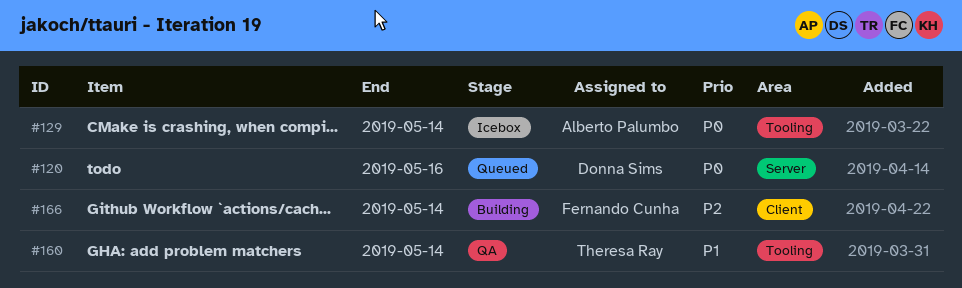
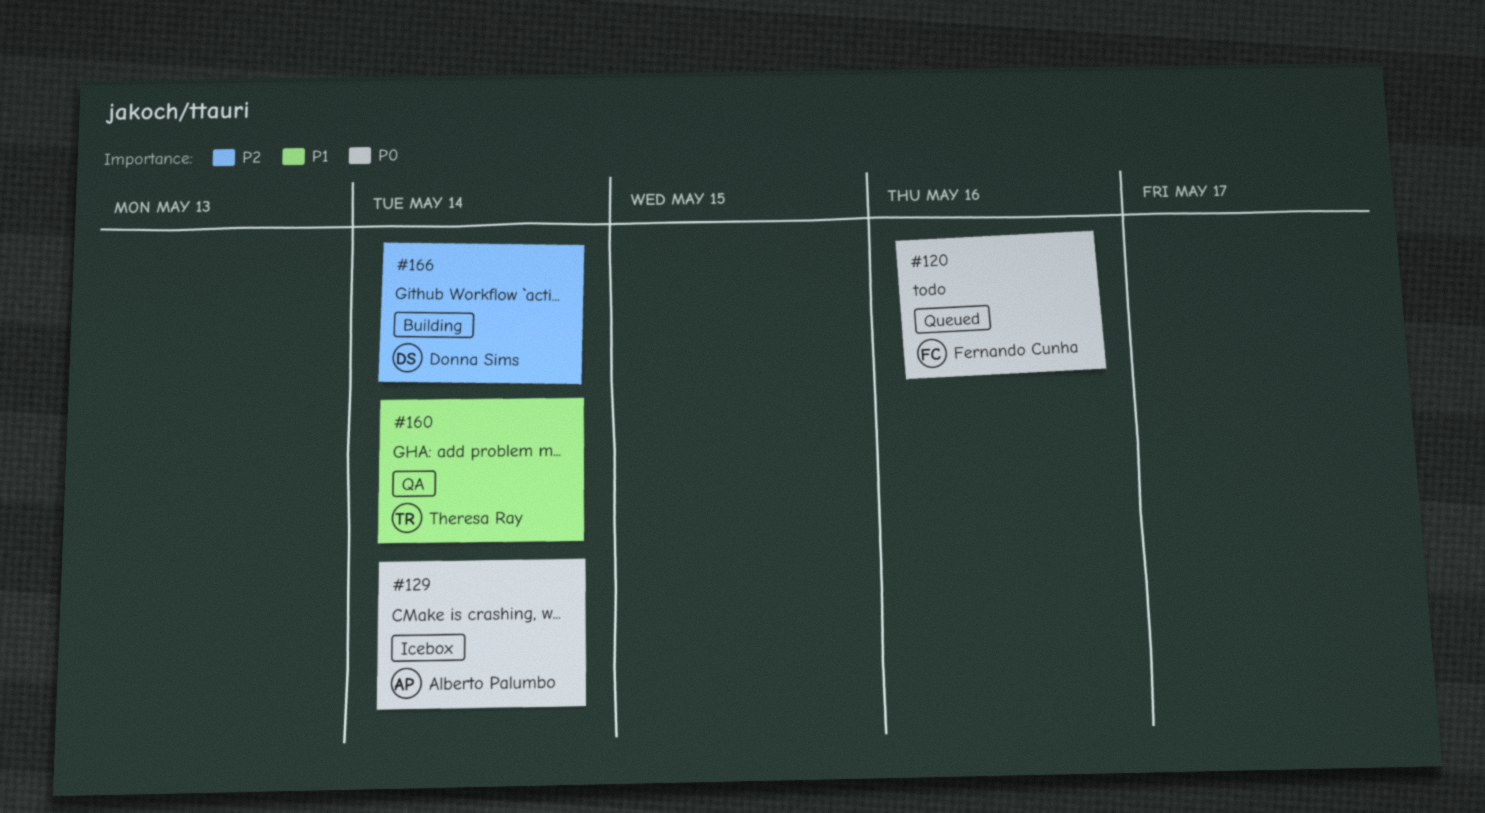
#120, owner: Donna Sims -> Fernando Cunha
#166, owner: Fernando Cunha -> Donna Sims

